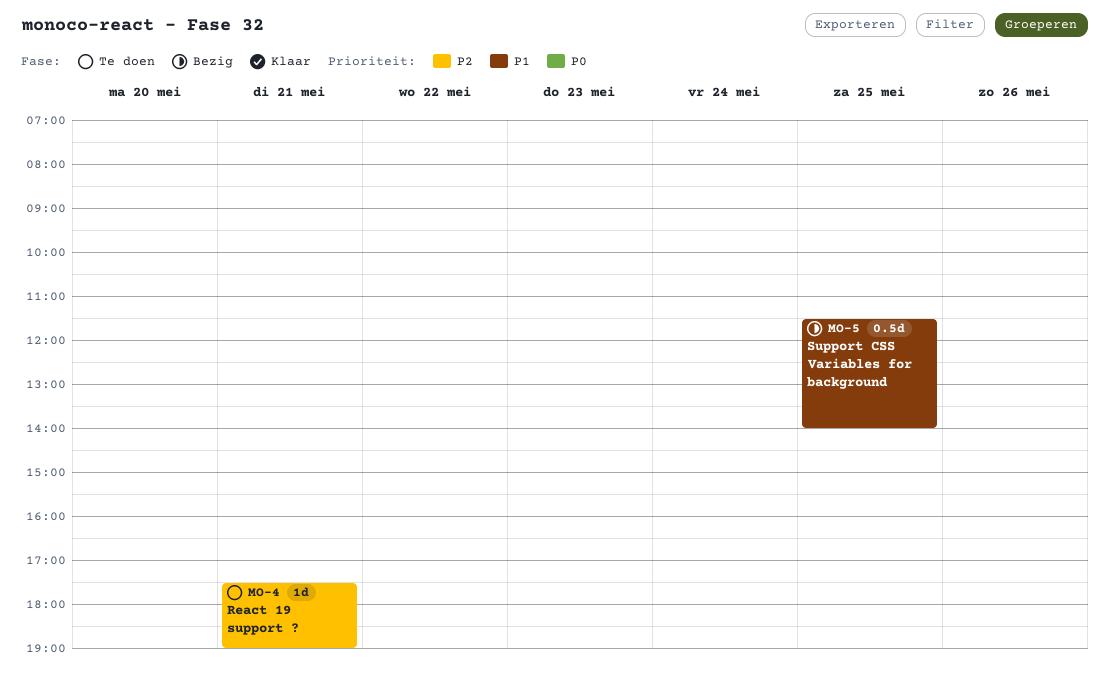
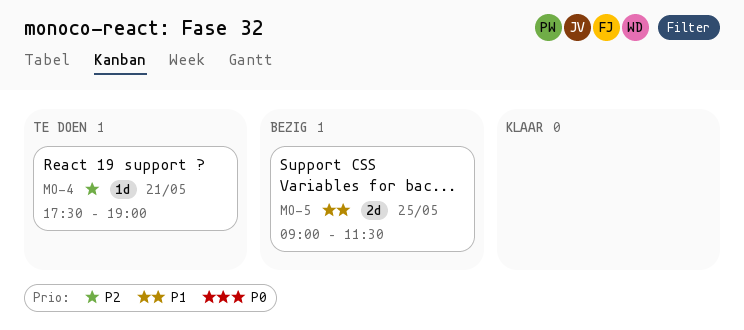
MO-5, estimate: 0.5d -> 2d
MO-5, begins: 11:30 -> 09:00
MO-5, ends: 14:00 -> 11:30

